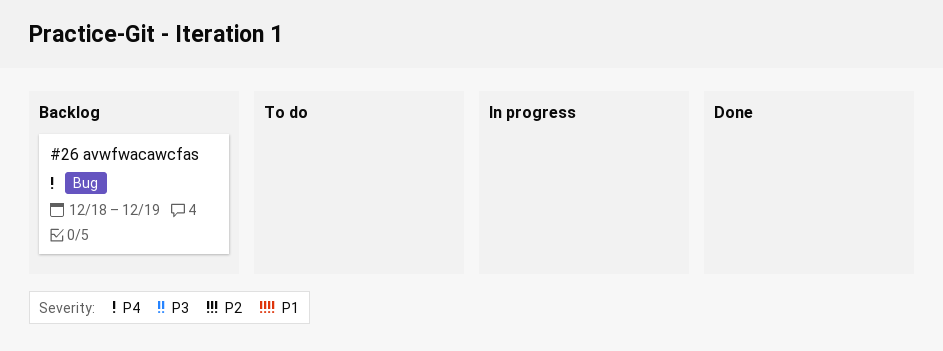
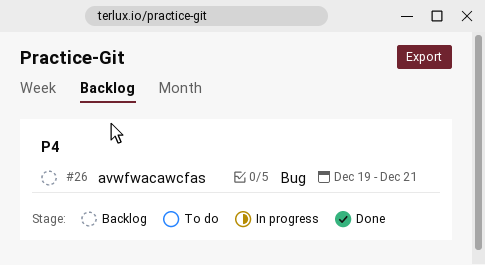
#26, start: Dec 18 -> Dec 19
#26, due: Dec 19 -> Dec 21

